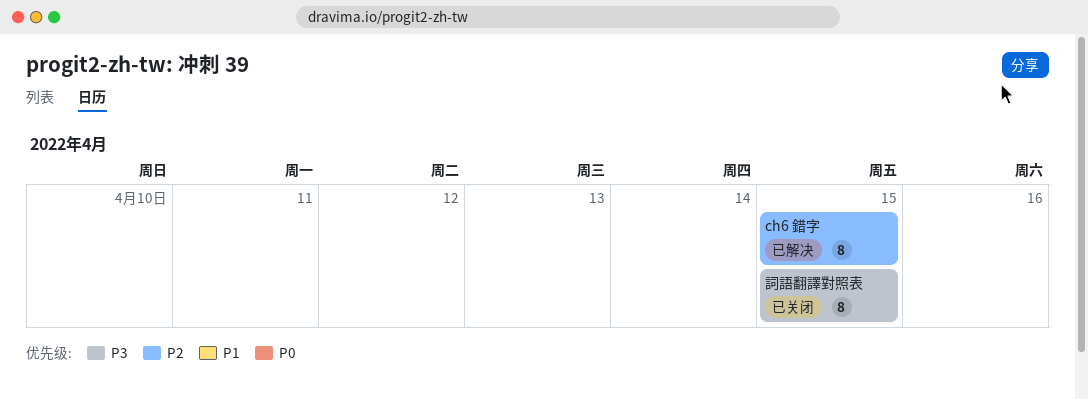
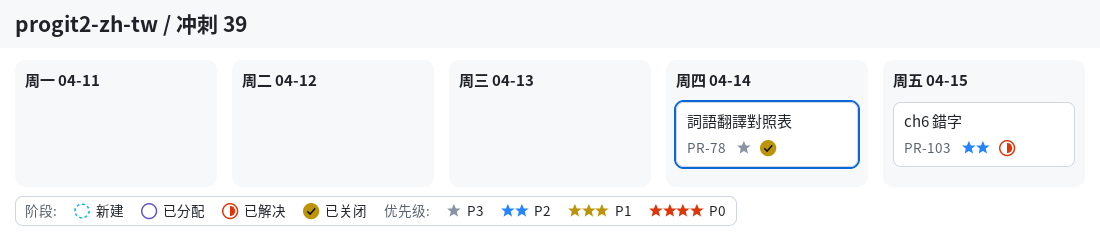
詞語翻譯對照表, due: Apr 15 -> Apr 14

